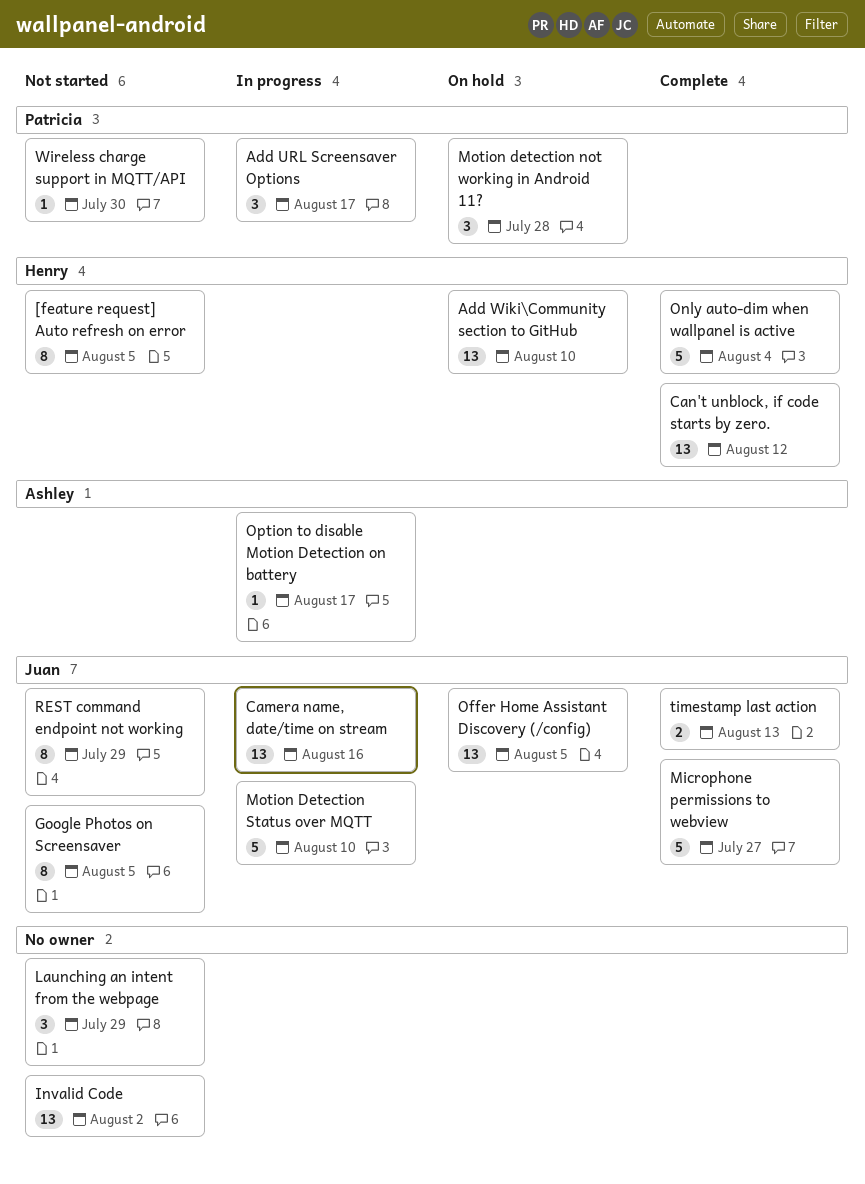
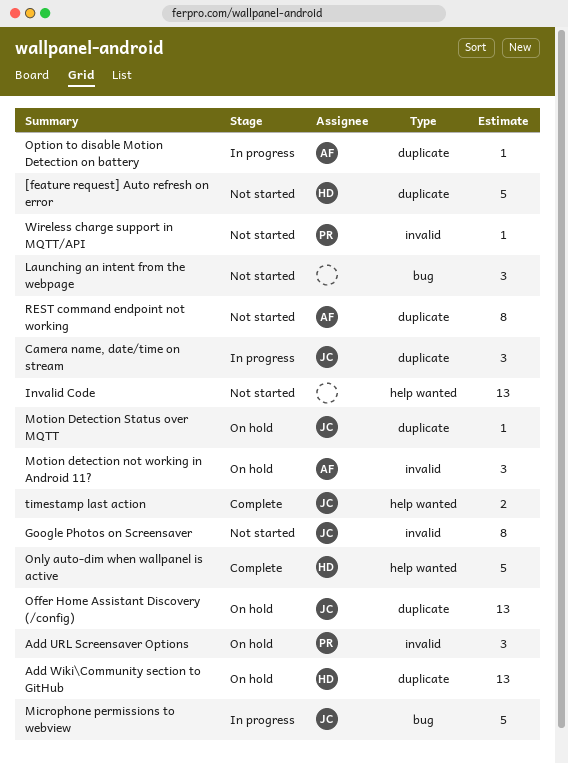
[feature request] Auto refresh on error, estimate: 8 -> 5
Add URL Screensaver Options, status: In progress -> On hold
Camera name, date/time on stream, estimate: 13 -> 3
Can't unblock, if code starts by zero.: present -> none
Microphone permissions to webview, status: Complete -> In progress
Motion detection not working in Android 11?, owner: Patricia -> Ashley
Motion Detection Status over MQTT, status: In progress -> On hold
Motion Detection Status over MQTT, estimate: 5 -> 1
REST command endpoint not working, owner: Juan -> Ashley

